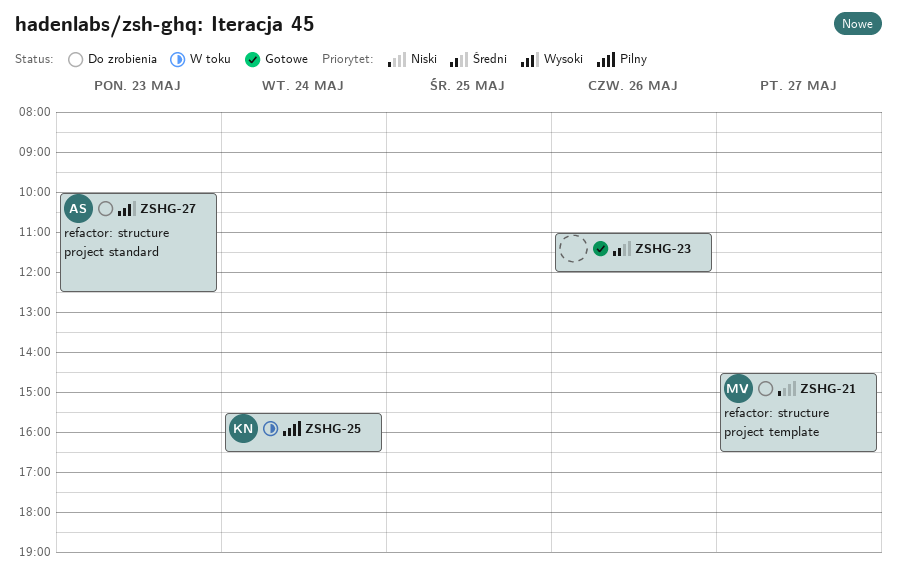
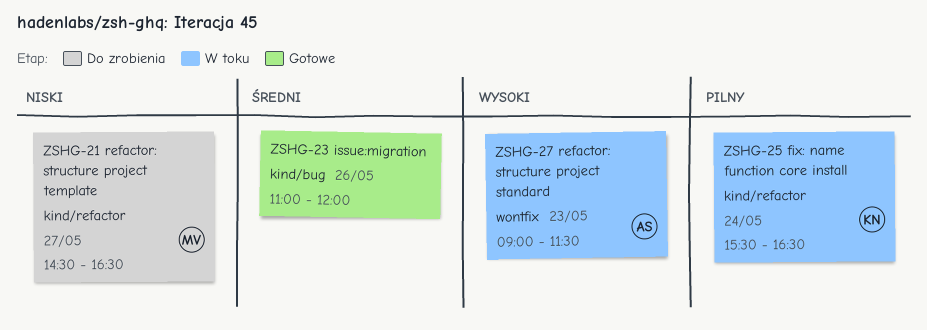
ZSHG-27, status: Do zrobienia -> W toku
ZSHG-27, begins: 10:00 -> 09:00
ZSHG-27, ends: 12:30 -> 11:30

